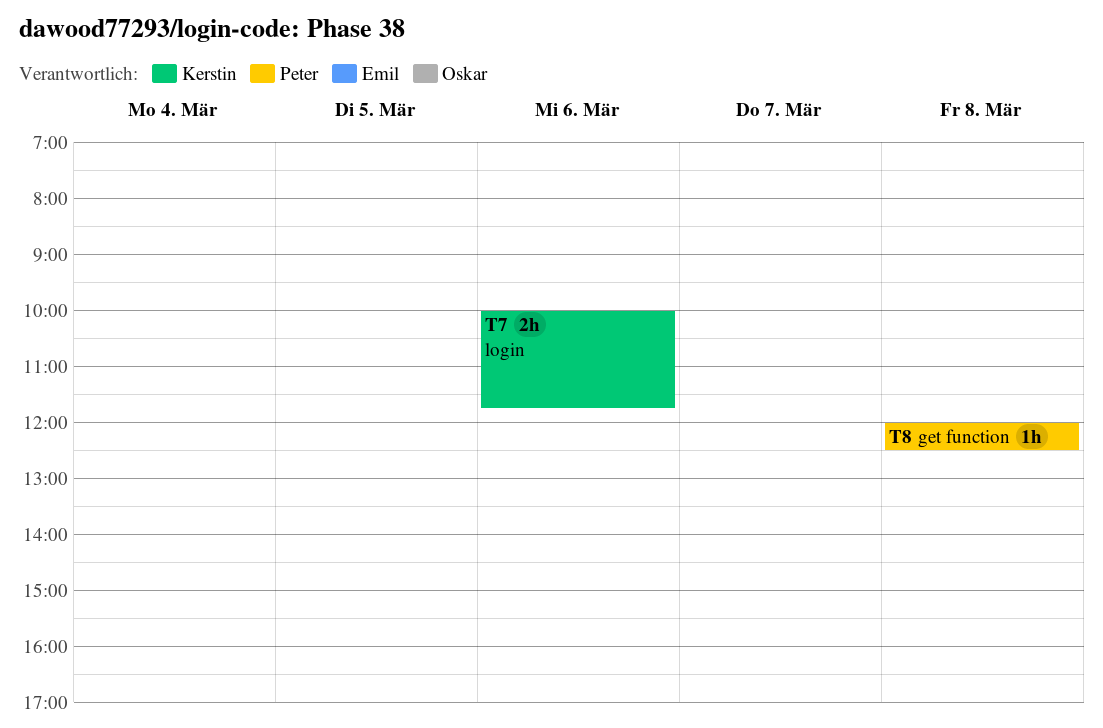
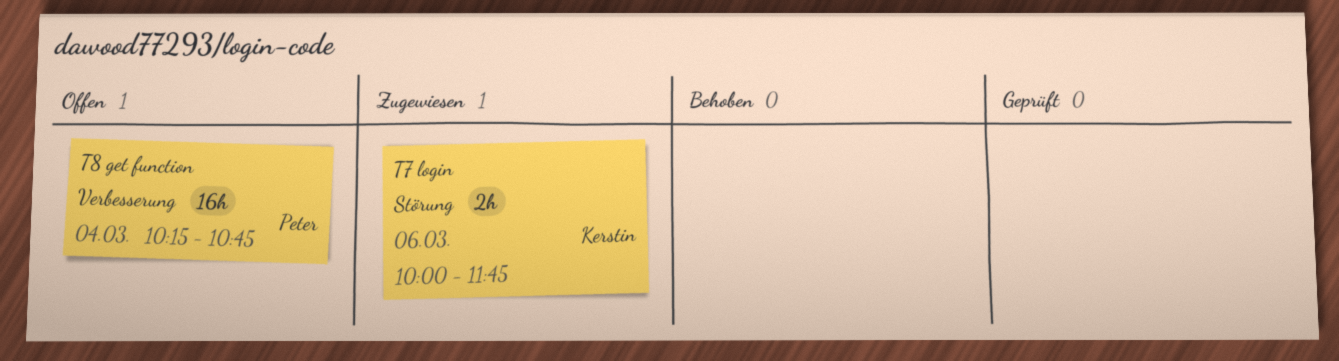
T8, estimate: 1h -> 16h
T8, day: Mar 8 -> Mar 4
T8, begins: 12:00 -> 10:15
T8, ends: 12:30 -> 10:45

